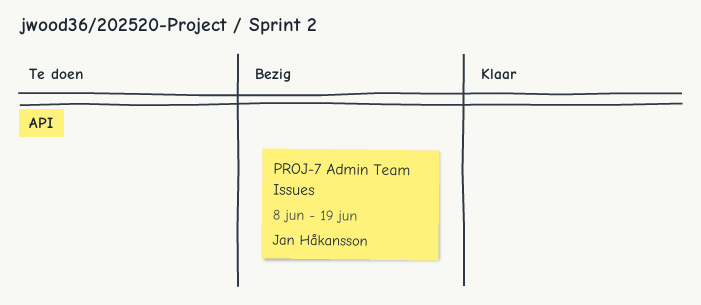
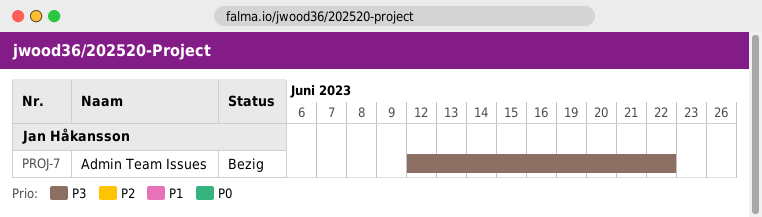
PROJ-7, start: Jun 8 -> Jun 12
PROJ-7, due: Jun 19 -> Jun 22

